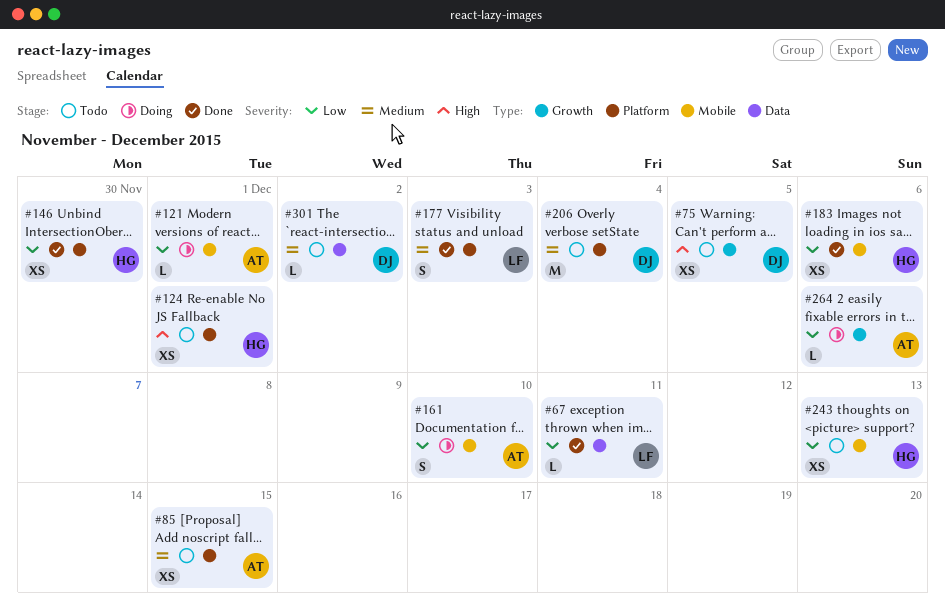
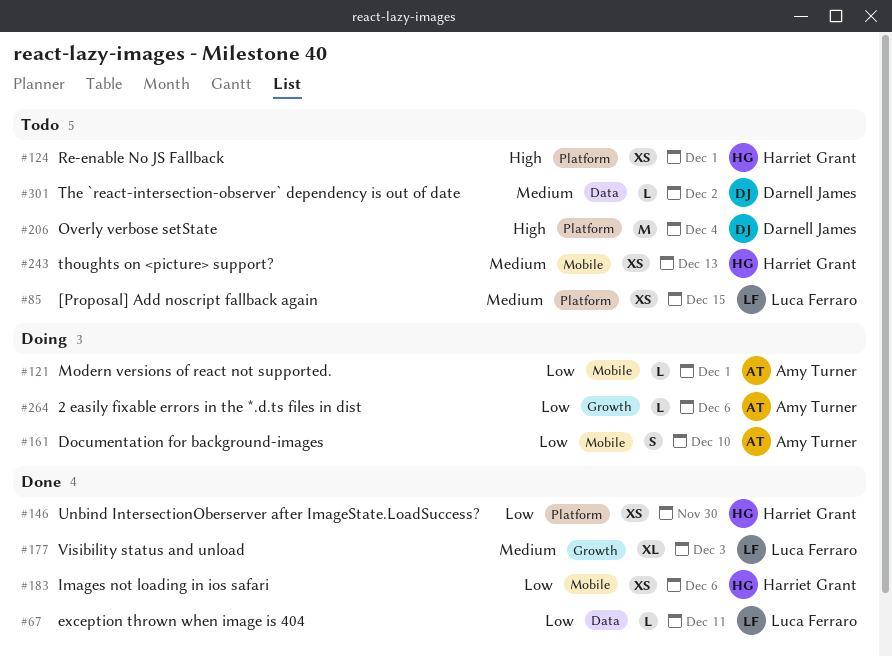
#75: present -> none
#85, owner: Amy Turner -> Luca Ferraro
#177, label: Platform -> Growth
#177, estimate: S -> XL
#206, priority: Medium -> High
#243, priority: Low -> Medium

